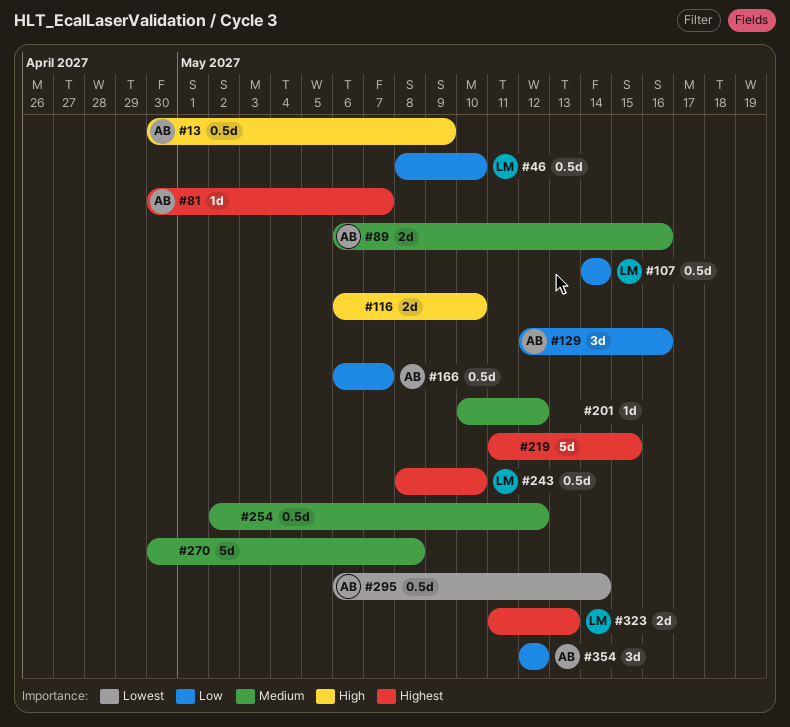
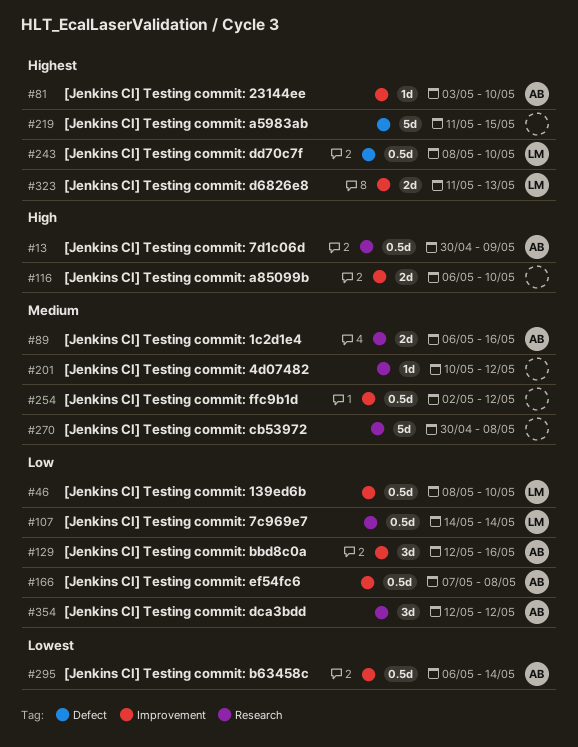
#81, start: Apr 30 -> May 3
#81, due: May 7 -> May 10
#166, start: May 6 -> May 7
#166, due: May 7 -> May 8

